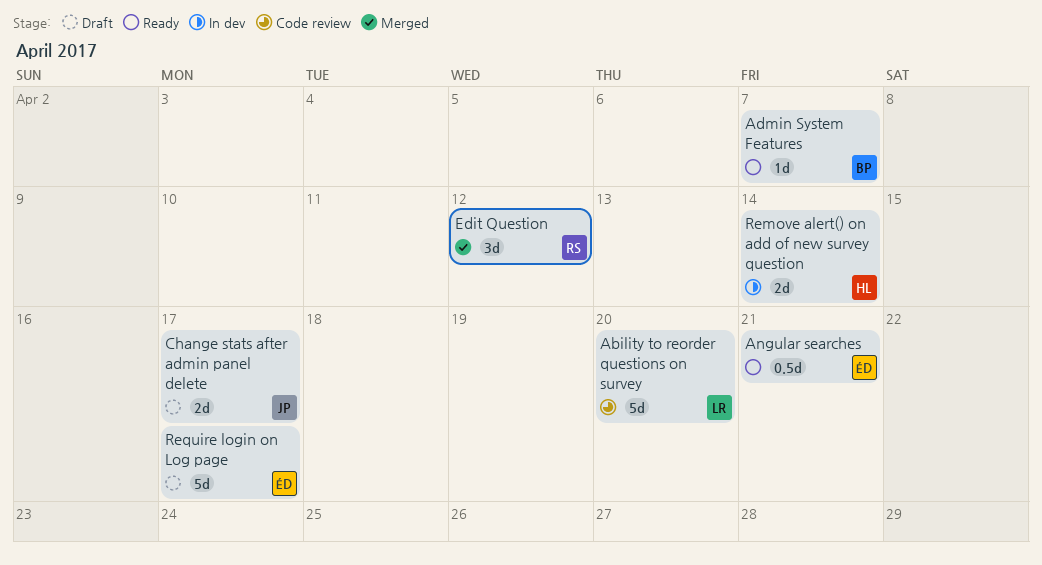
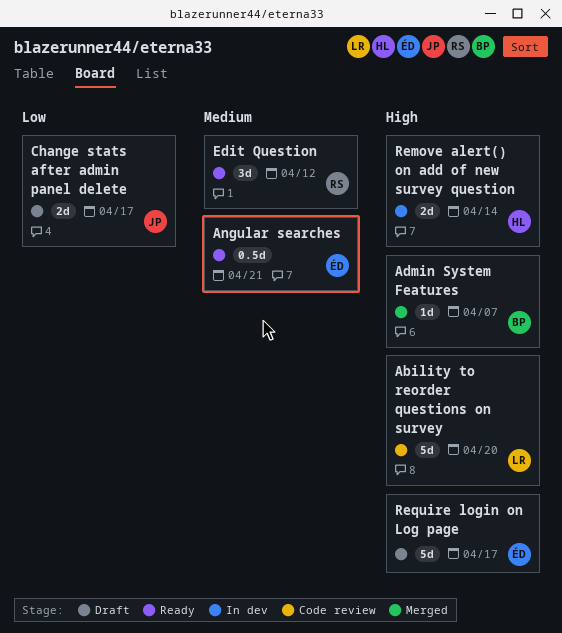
Admin System Features, status: Ready -> Merged
Edit Question, status: Merged -> Ready

